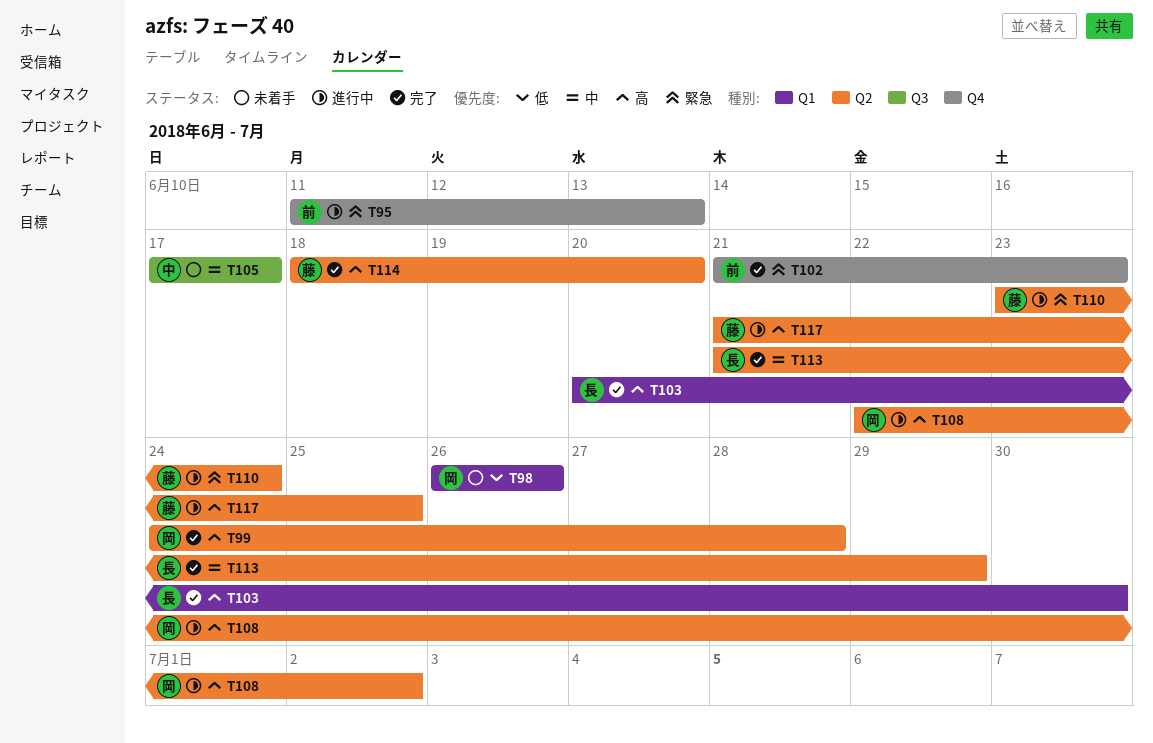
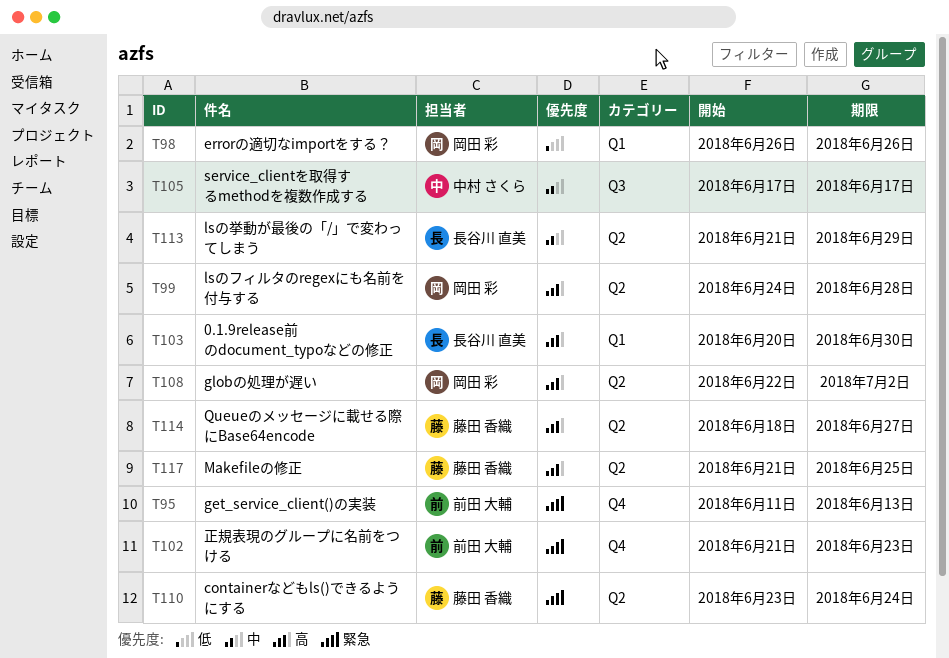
T114, due: Jun 20 -> Jun 27

